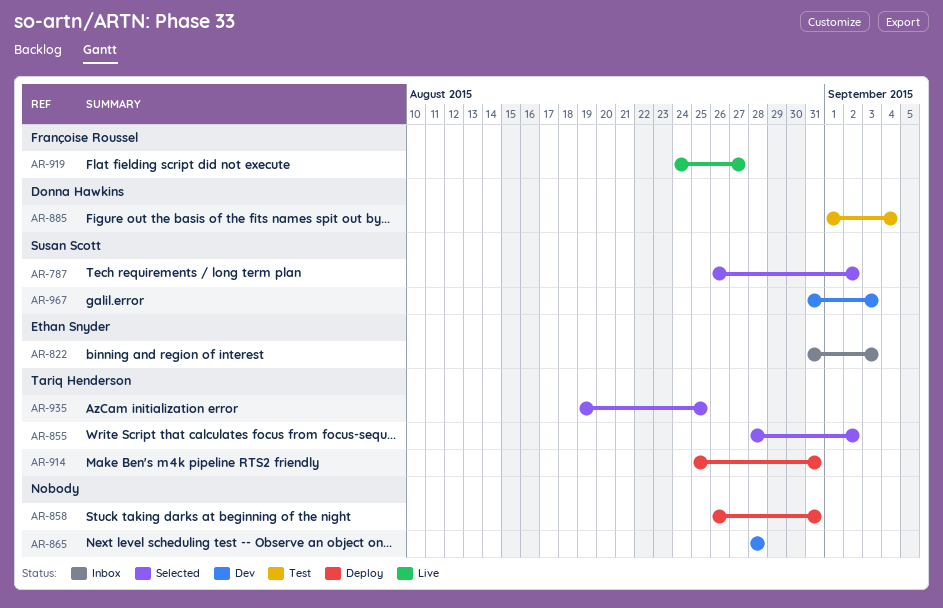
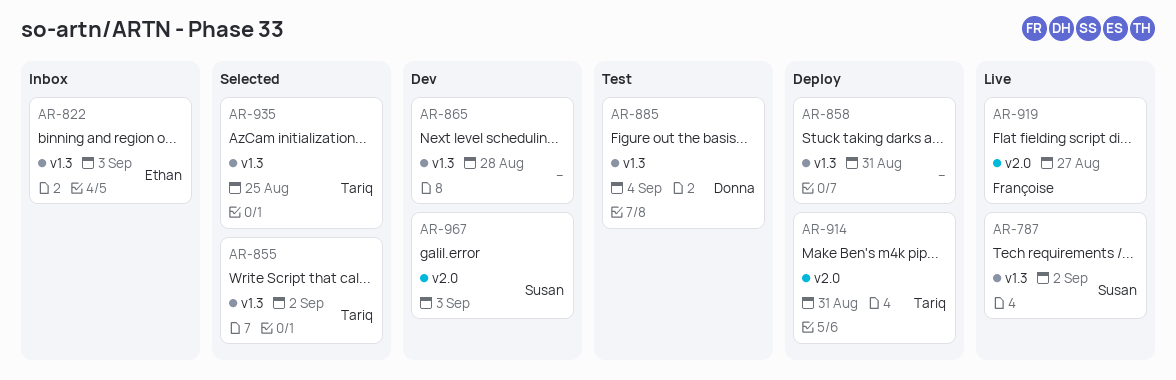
AR-787, status: Selected -> Live

